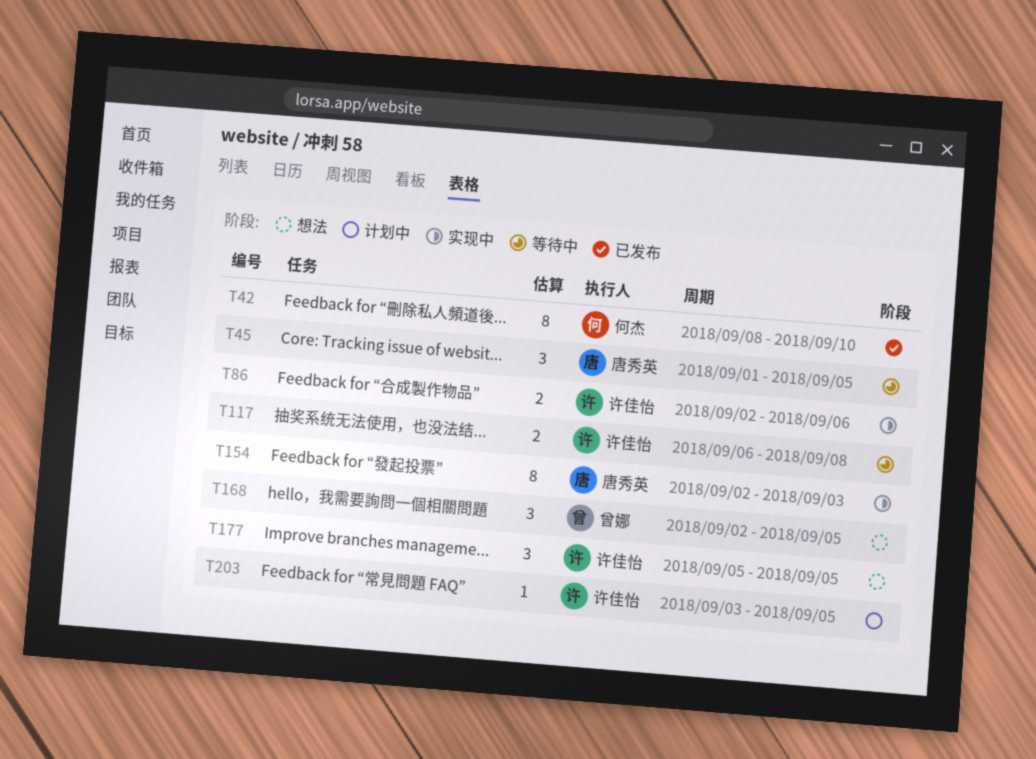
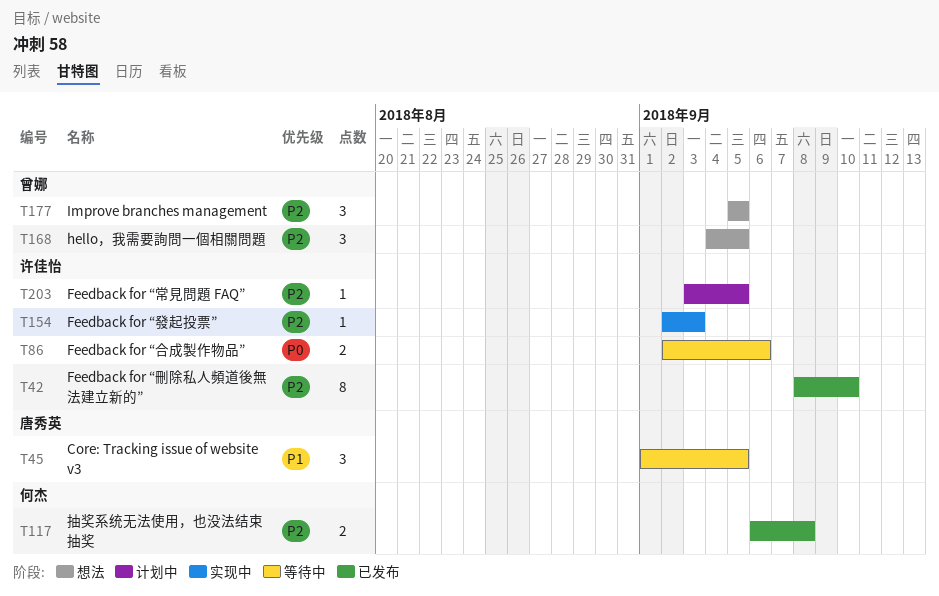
T42, owner: 何杰 -> 许佳怡
T86, status: 实现中 -> 等待中
T117, status: 等待中 -> 已发布
T117, owner: 许佳怡 -> 何杰
T154, owner: 唐秀英 -> 许佳怡
T154, estimate: 8 -> 1
T168, start: Sep 2 -> Sep 4
T177, owner: 许佳怡 -> 曾娜

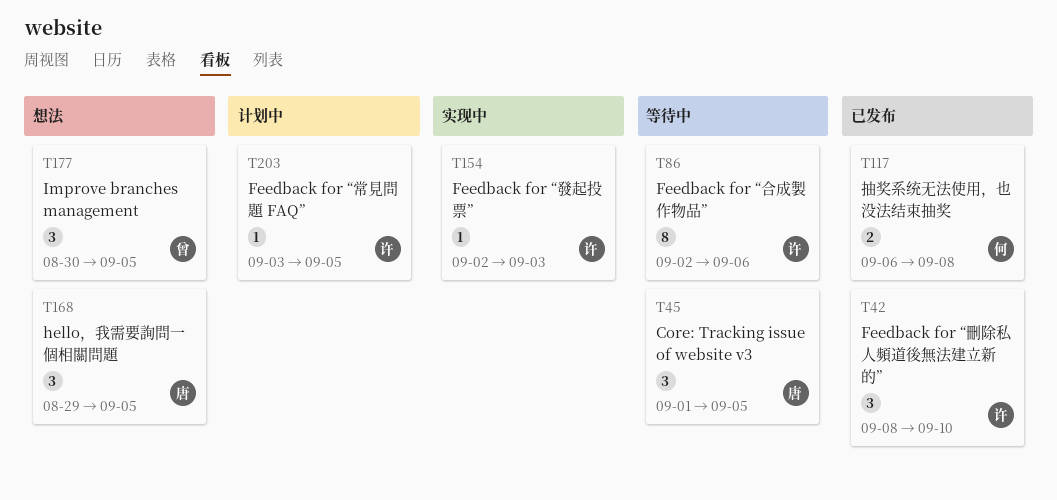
T42, estimate: 8 -> 3
T86, estimate: 2 -> 8
T168, owner: 曾娜 -> 唐秀英
T168, start: Sep 4 -> Aug 29
T177, start: Sep 5 -> Aug 30

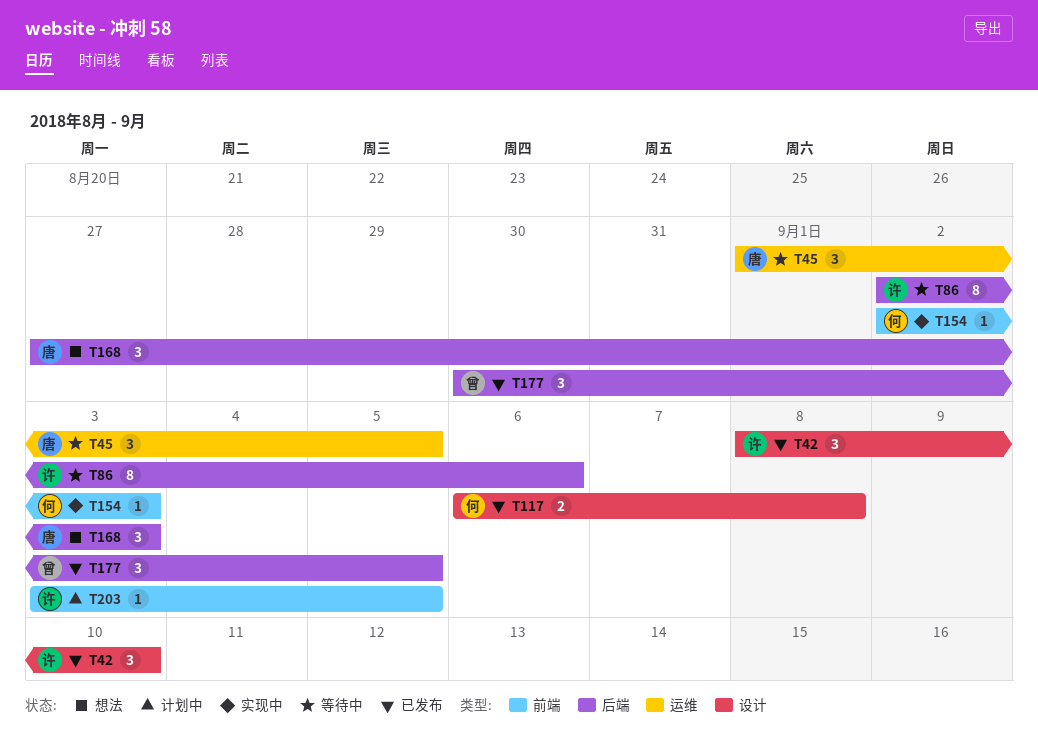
T154, owner: 许 -> 何
T168, start: Aug 29 -> Aug 27
T168, due: Sep 5 -> Sep 3
T177, status: 想法 -> 已发布

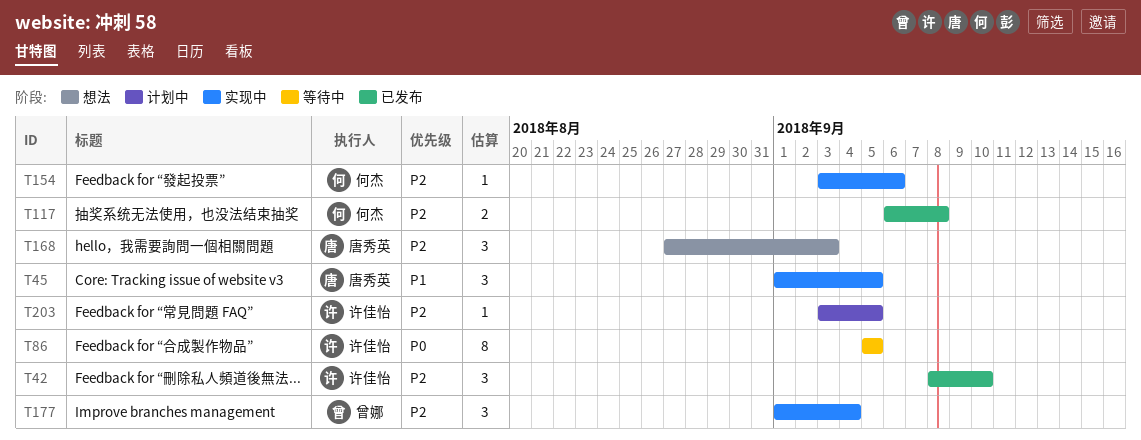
T45, status: 等待中 -> 实现中
T86, start: Sep 2 -> Sep 5
T86, due: Sep 6 -> Sep 5
T154, start: Sep 2 -> Sep 3
T154, due: Sep 3 -> Sep 6
T177, status: 已发布 -> 实现中
T177, start: Aug 30 -> Sep 1
T177, due: Sep 5 -> Sep 4

